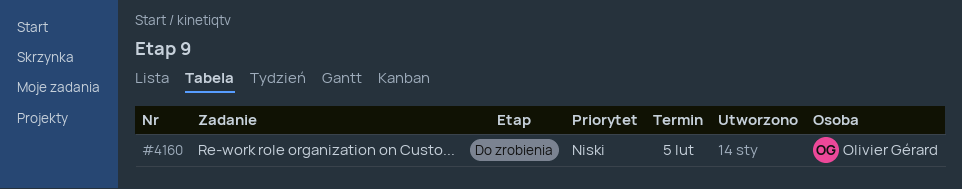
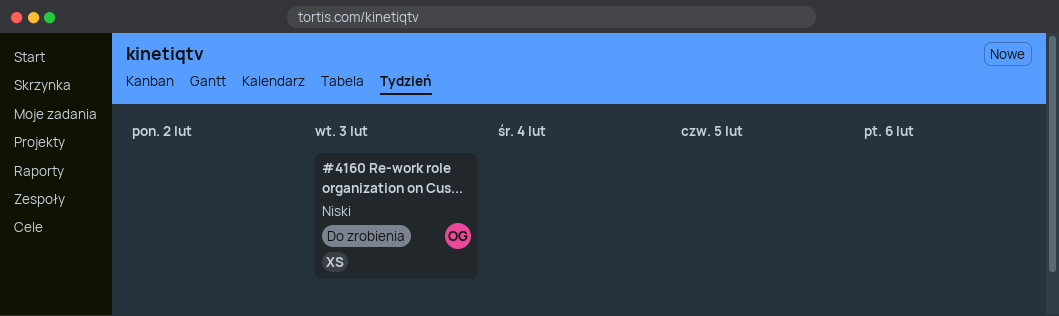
#4160, due: Feb 5 -> Feb 3

